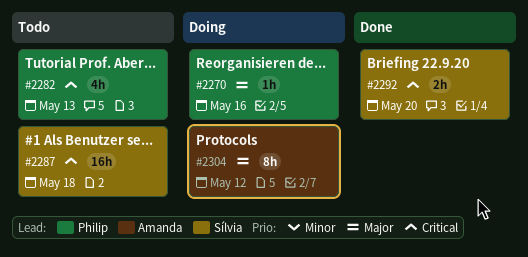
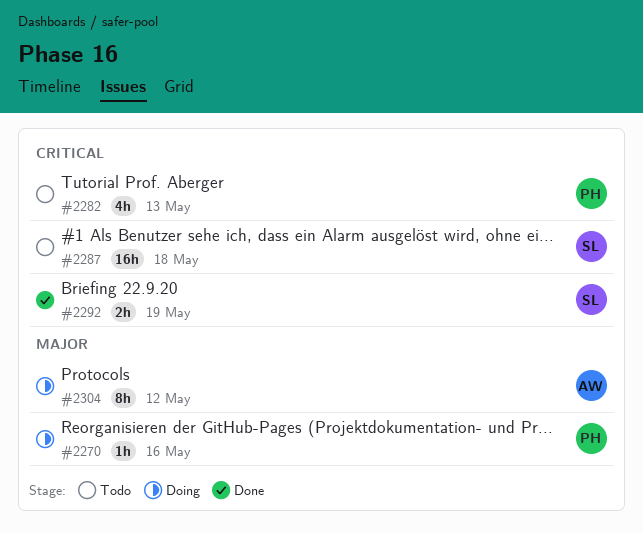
#2292, due: May 20 -> May 19

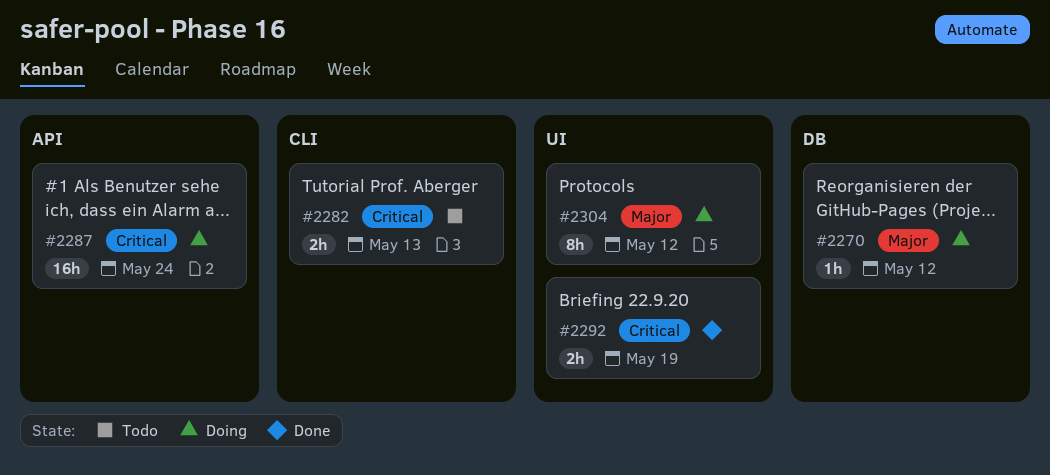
#2270, due: May 16 -> May 12
#2282, estimate: 4h -> 2h
#2287, status: Todo -> Doing
#2287, due: May 18 -> May 24

